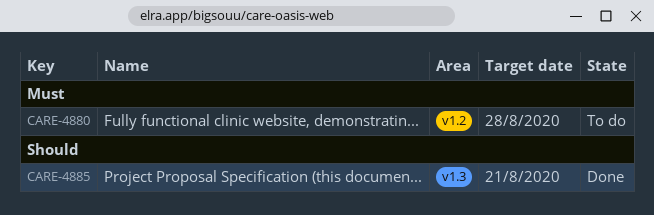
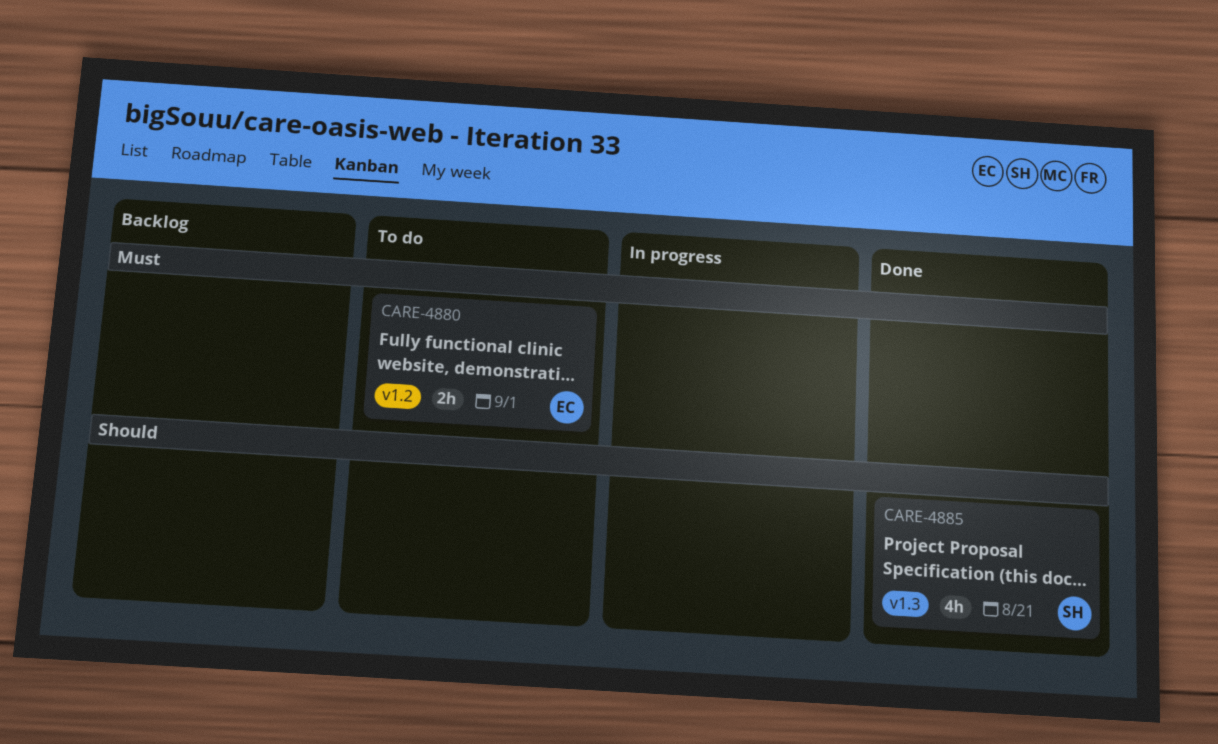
CARE-4880, due: Aug 28 -> Sep 1

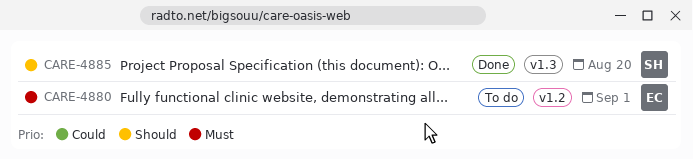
CARE-4885, due: Aug 21 -> Aug 20

